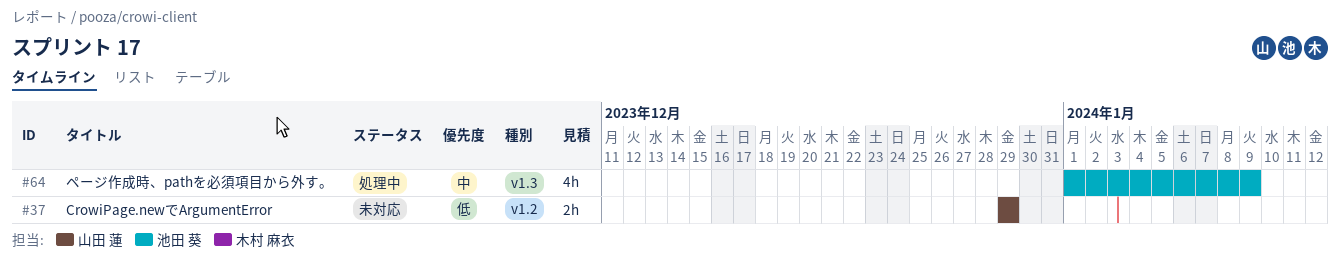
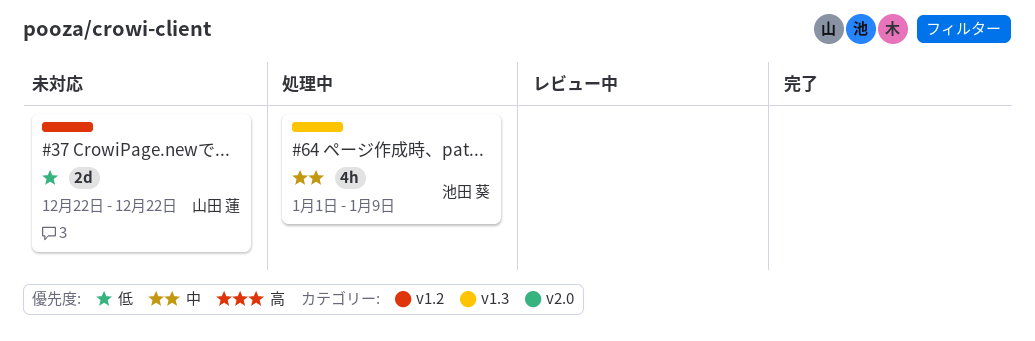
#37, estimate: 2h -> 2d
#37, start: Dec 29 -> Dec 22
#37, due: Dec 29 -> Dec 22

